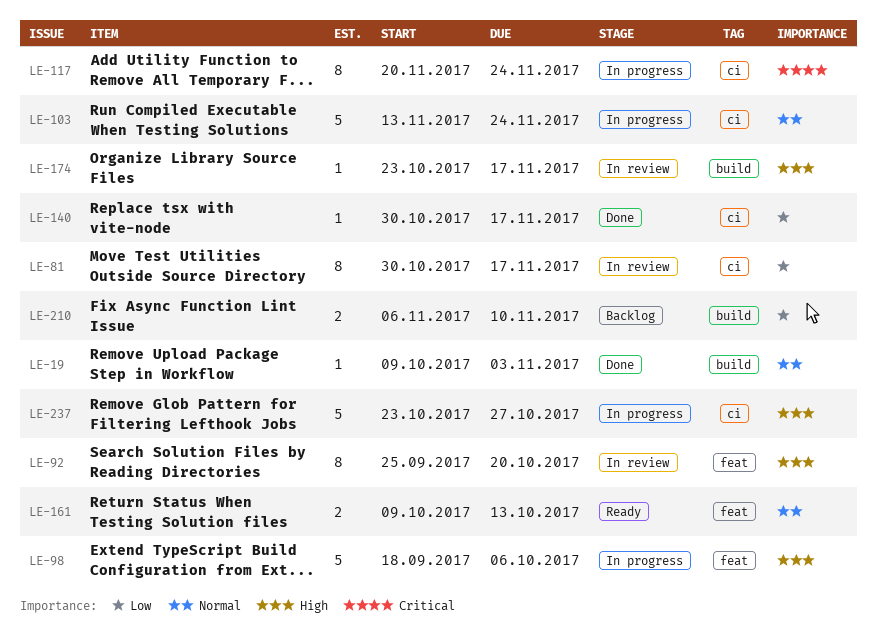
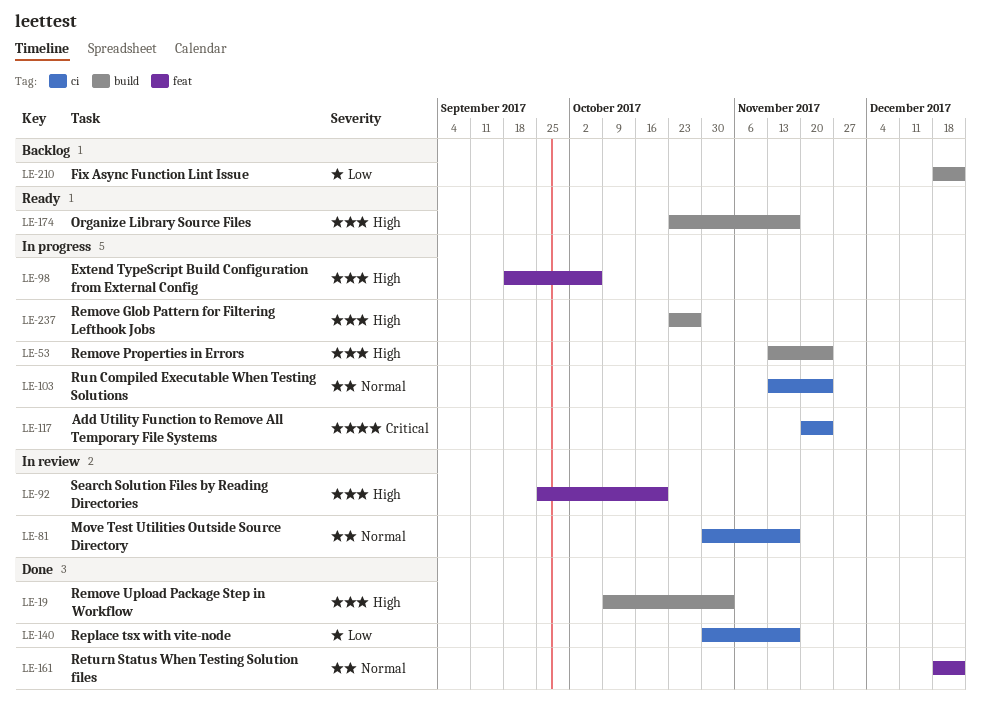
LE-19, priority: Normal -> High
LE-53: none -> present
LE-81, priority: Low -> Normal
LE-161, status: Ready -> Done
LE-161, start: Oct 9 -> Dec 18
LE-161, due: Oct 13 -> Dec 22
LE-174, status: In review -> Ready
LE-210, start: Nov 6 -> Dec 18
LE-210, due: Nov 10 -> Dec 22
LE-237, label: ci -> build

